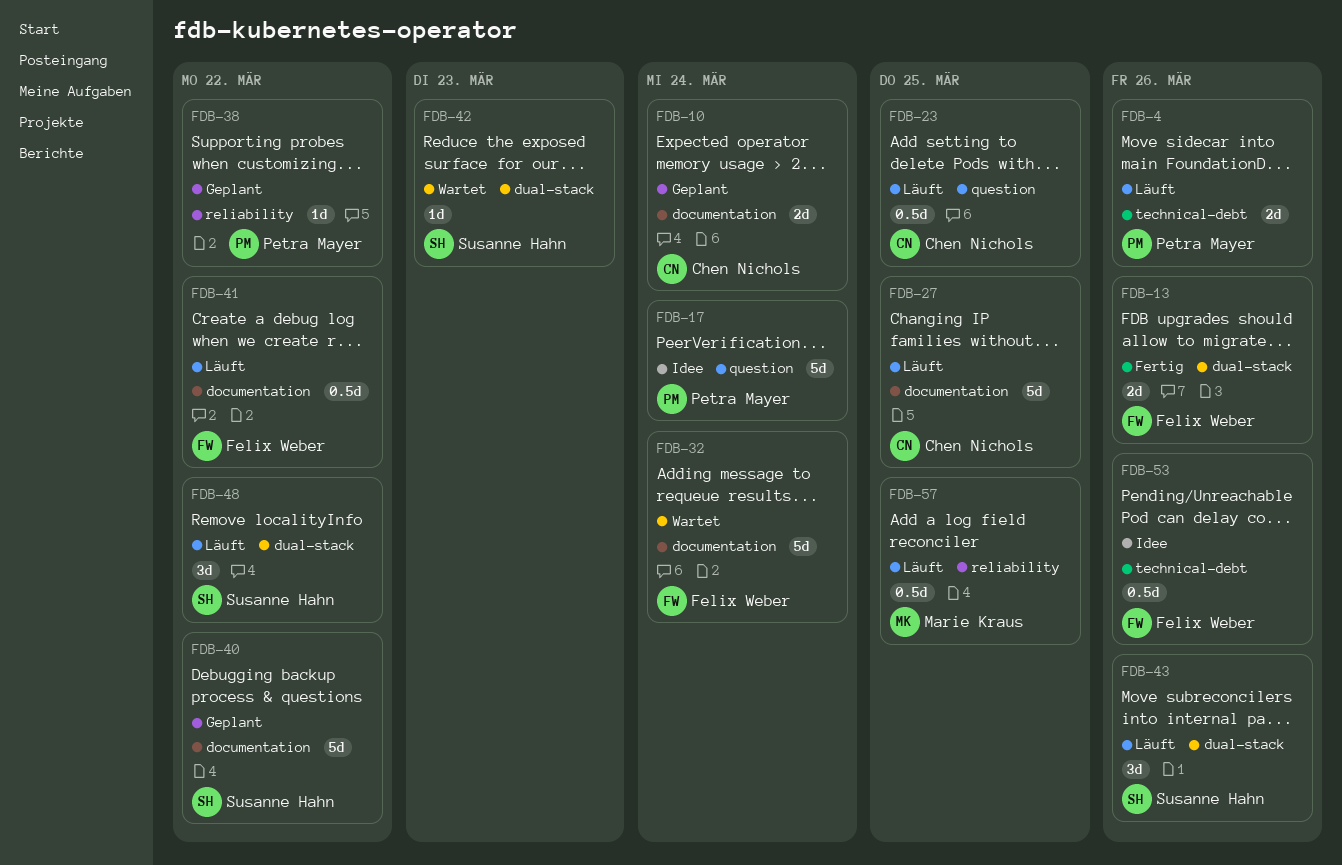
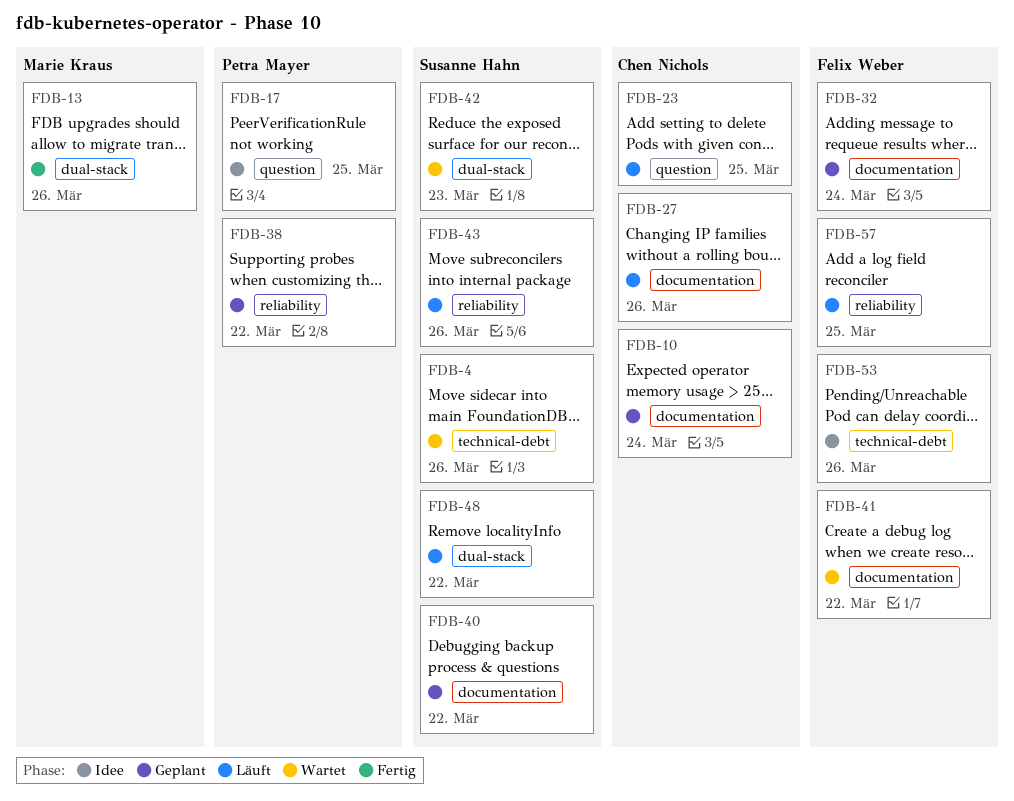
FDB-4, status: Läuft -> Wartet
FDB-4, owner: Petra Mayer -> Susanne Hahn
FDB-13, owner: Felix Weber -> Marie Kraus
FDB-17, due: Mar 24 -> Mar 25
FDB-27, due: Mar 25 -> Mar 26
FDB-32, status: Wartet -> Geplant
FDB-41, status: Läuft -> Wartet
FDB-43, label: dual-stack -> reliability
FDB-57, owner: Marie Kraus -> Felix Weber

